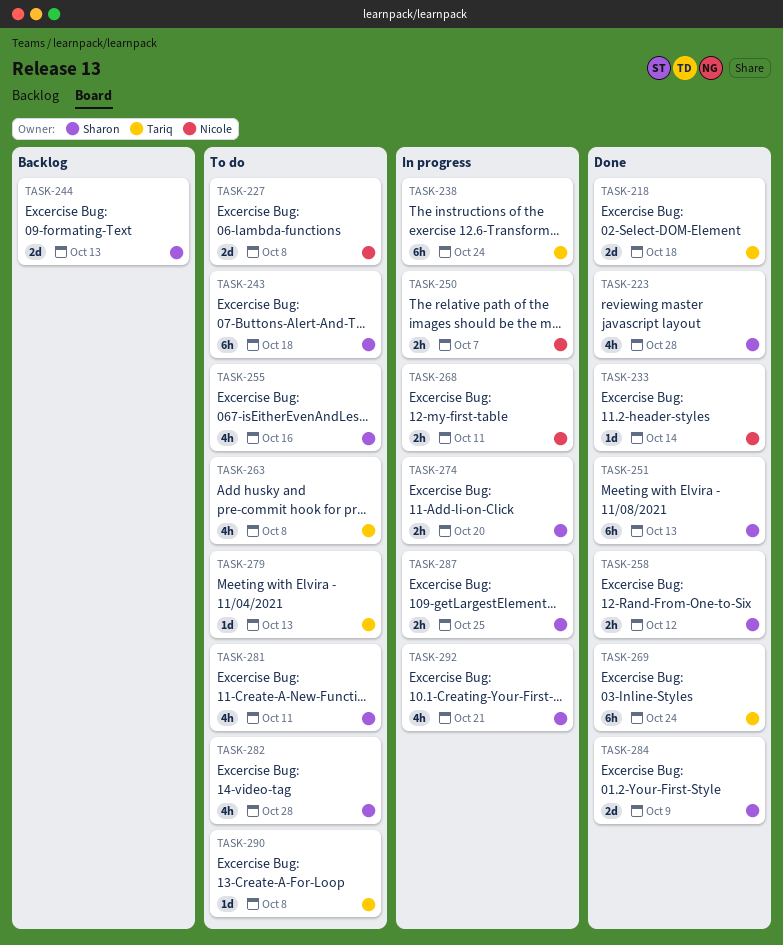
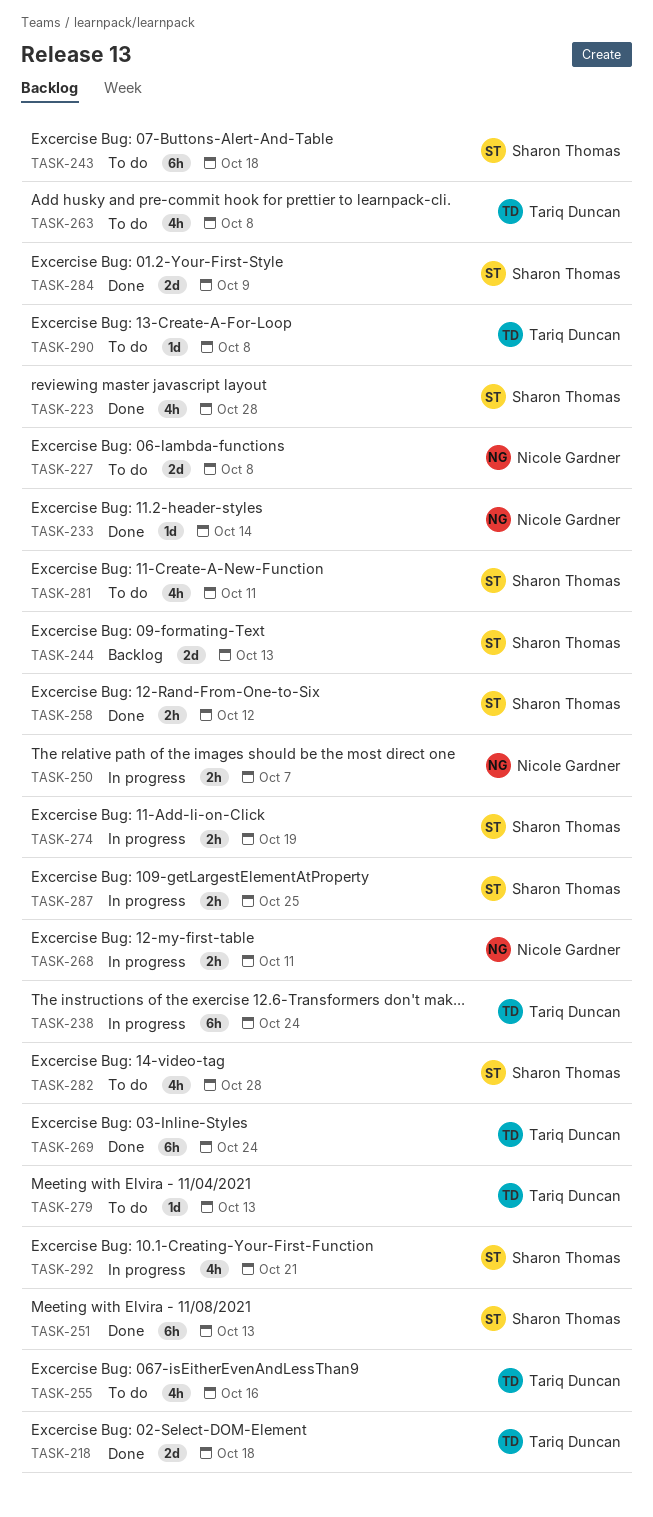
TASK-255, owner: Sharon Thomas -> Tariq Duncan
TASK-274, due: Oct 20 -> Oct 19

